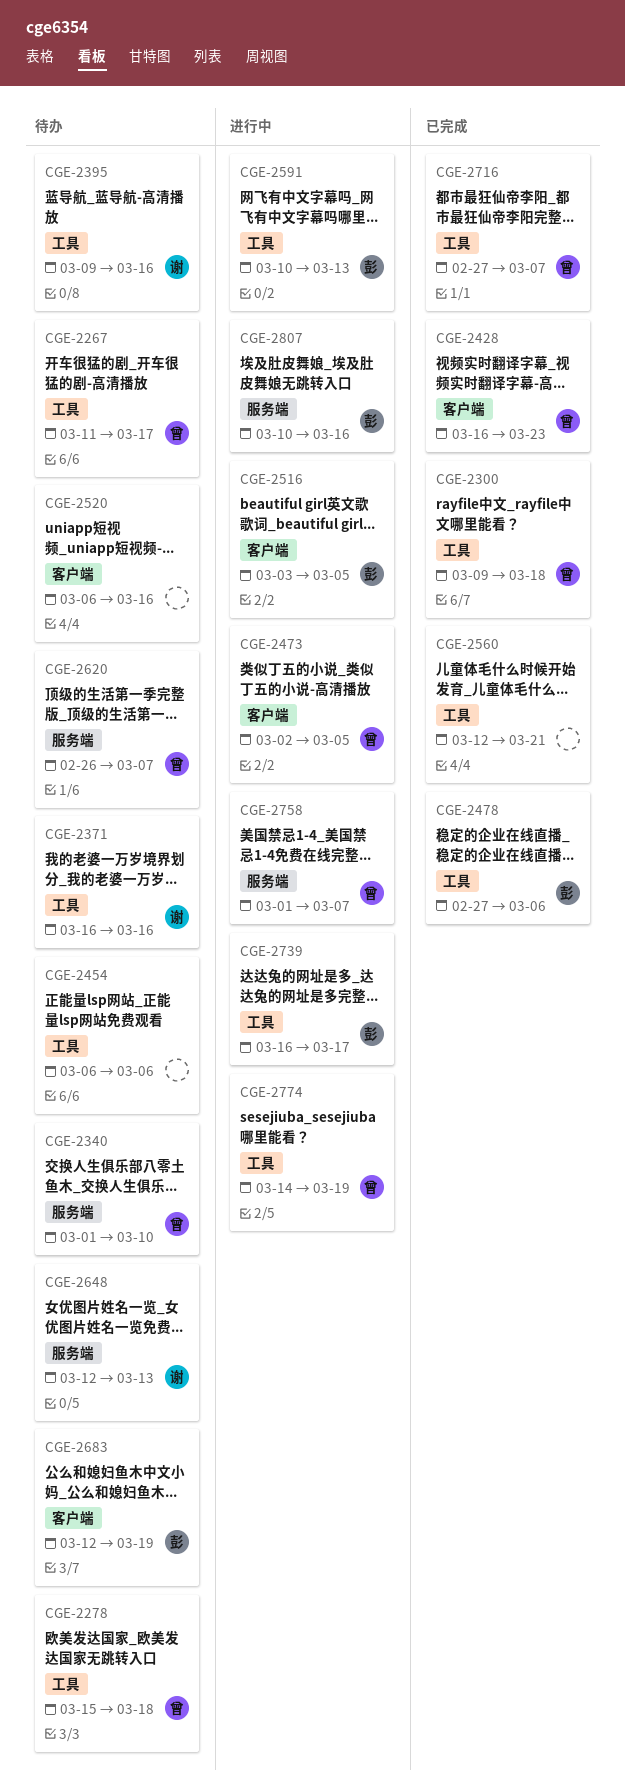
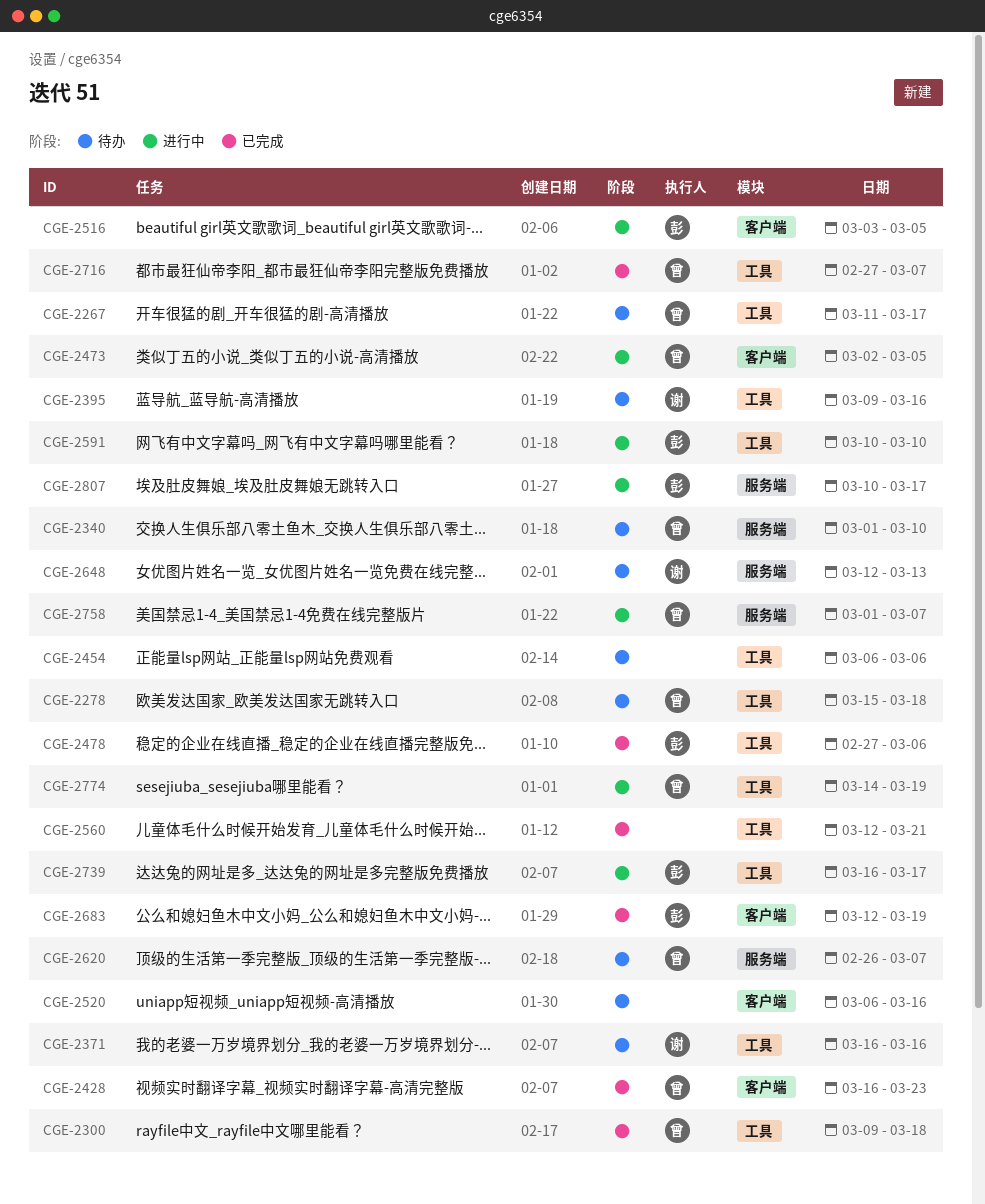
CGE-2591, due: Mar 13 -> Mar 10
CGE-2683, status: 待办 -> 已完成
CGE-2807, due: Mar 16 -> Mar 17

